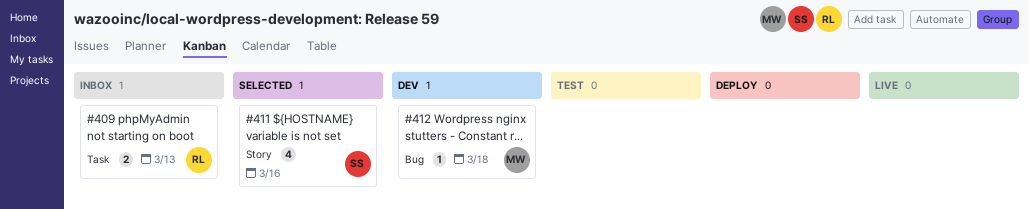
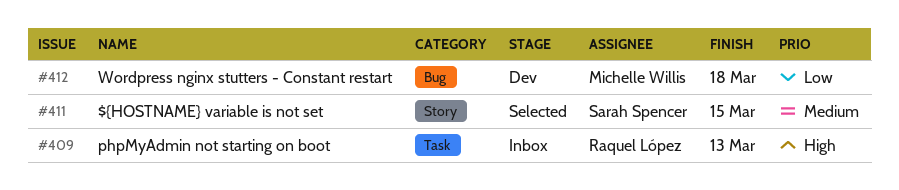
#411, due: Mar 16 -> Mar 15

